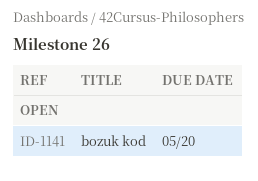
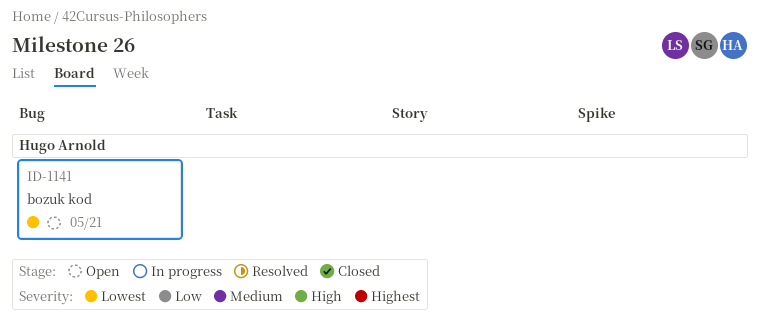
ID-1141, due: May 20 -> May 21

